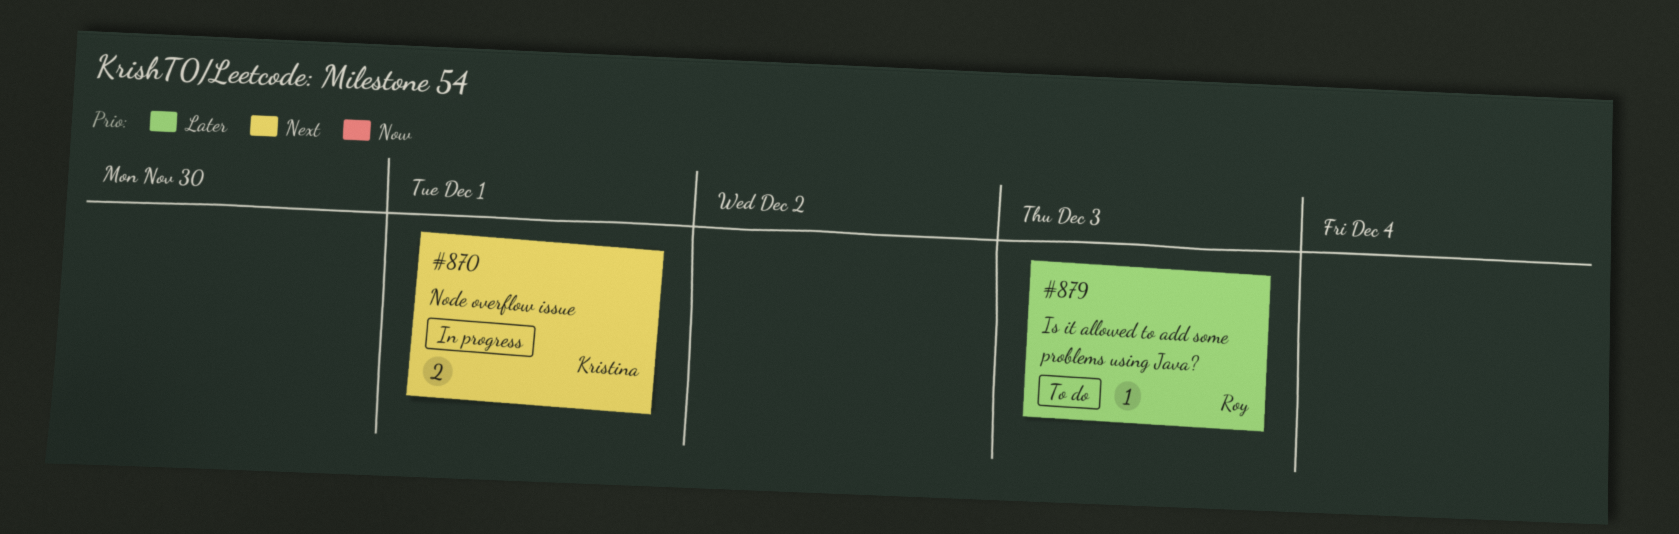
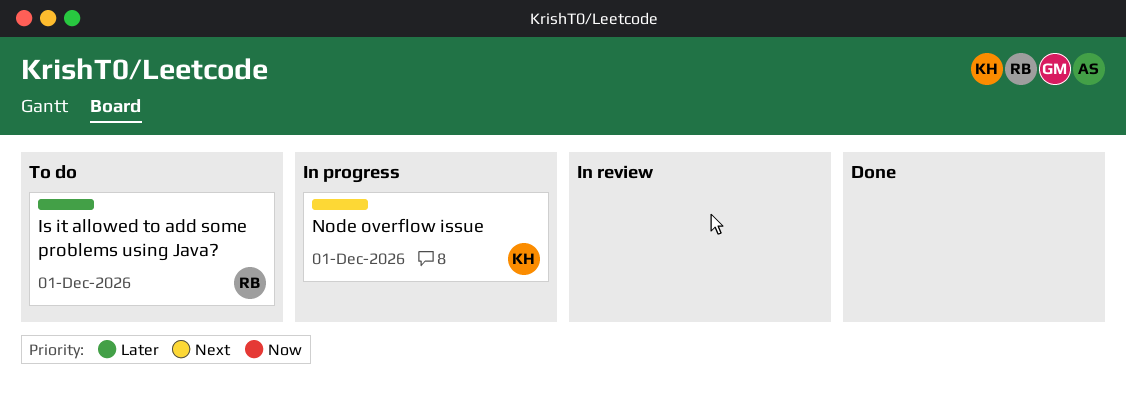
Is it allowed to add some problems using Java?, due: Dec 3 -> Dec 1

